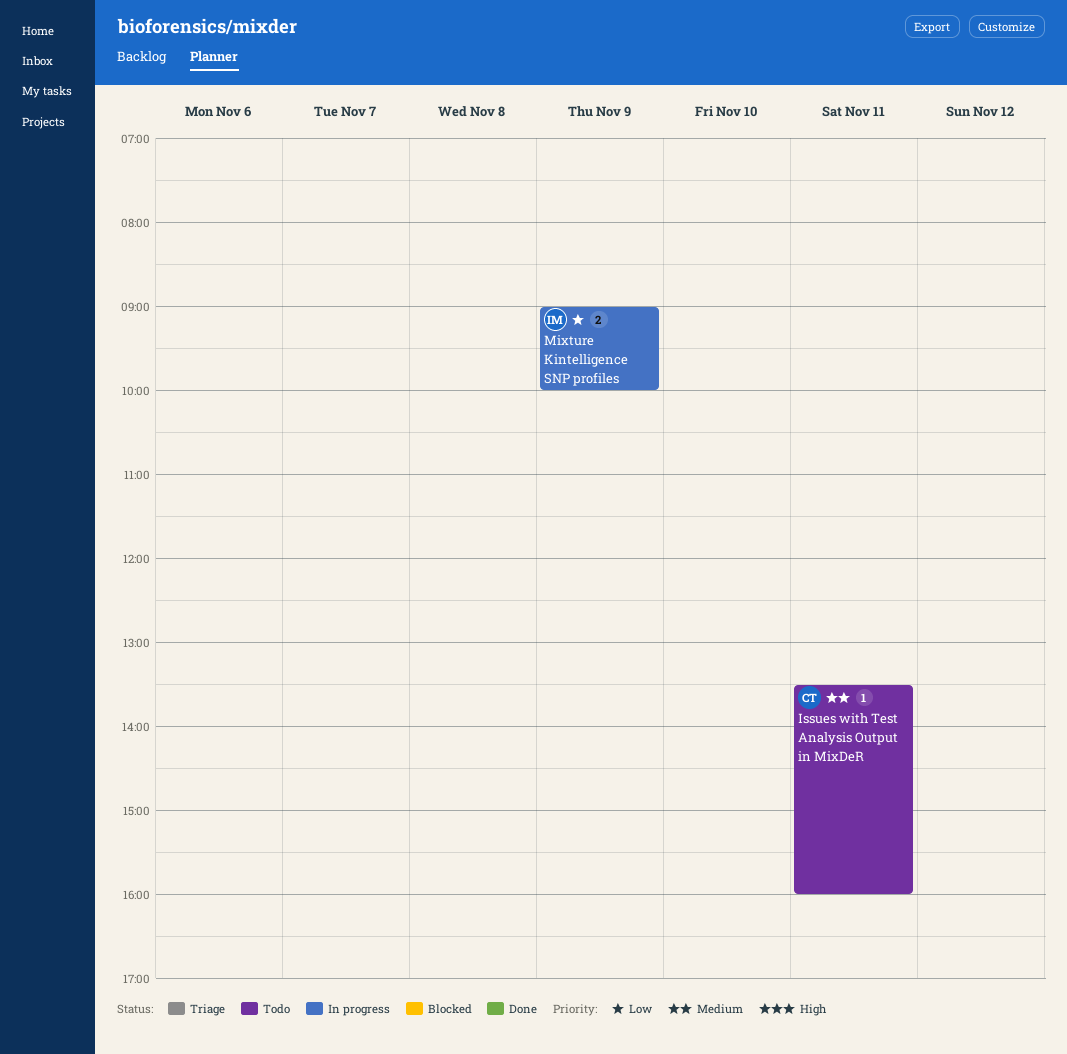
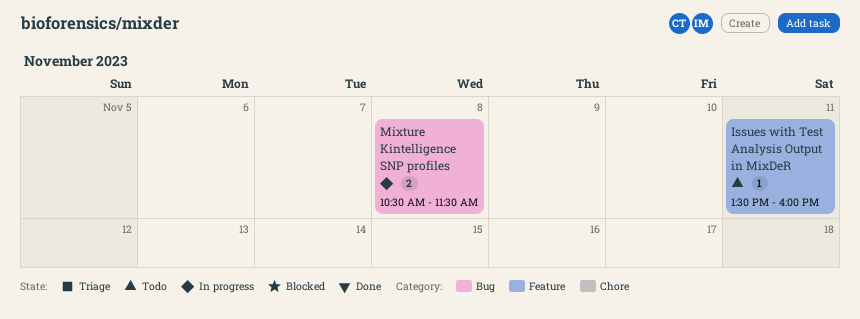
Mixture Kintelligence SNP profiles, day: Nov 9 -> Nov 8
Mixture Kintelligence SNP profiles, begins: 09:00 -> 10:30
Mixture Kintelligence SNP profiles, ends: 10:00 -> 11:30

